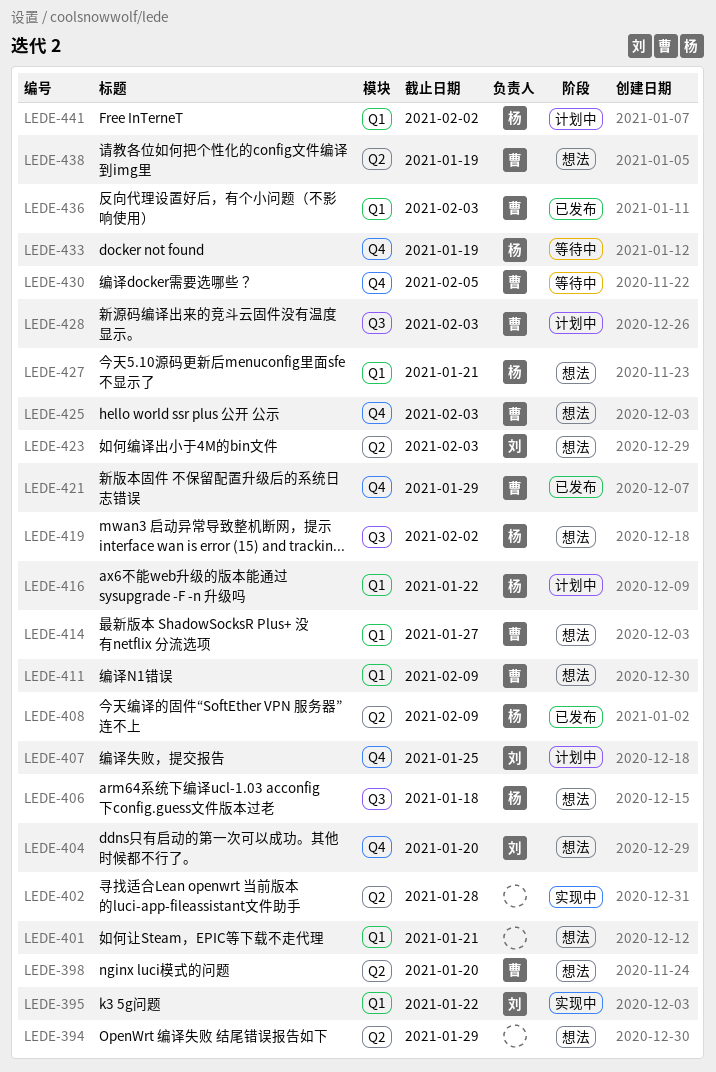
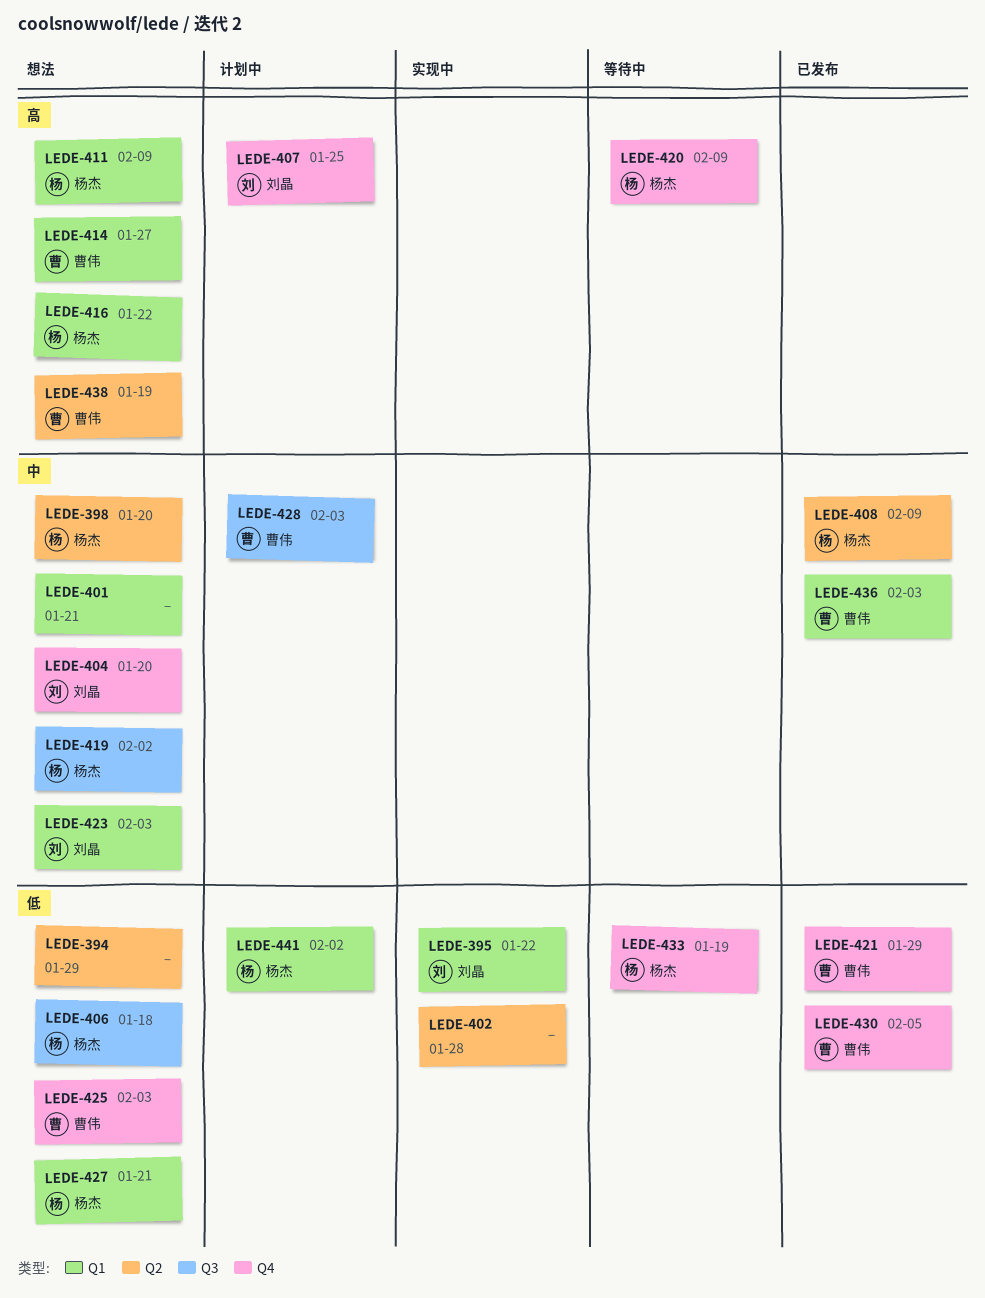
LEDE-398, owner: 曹伟 -> 杨杰
LEDE-411, owner: 曹伟 -> 杨杰
LEDE-416, status: 计划中 -> 想法
LEDE-420: none -> present
LEDE-423, label: Q2 -> Q1
LEDE-430, status: 等待中 -> 已发布

